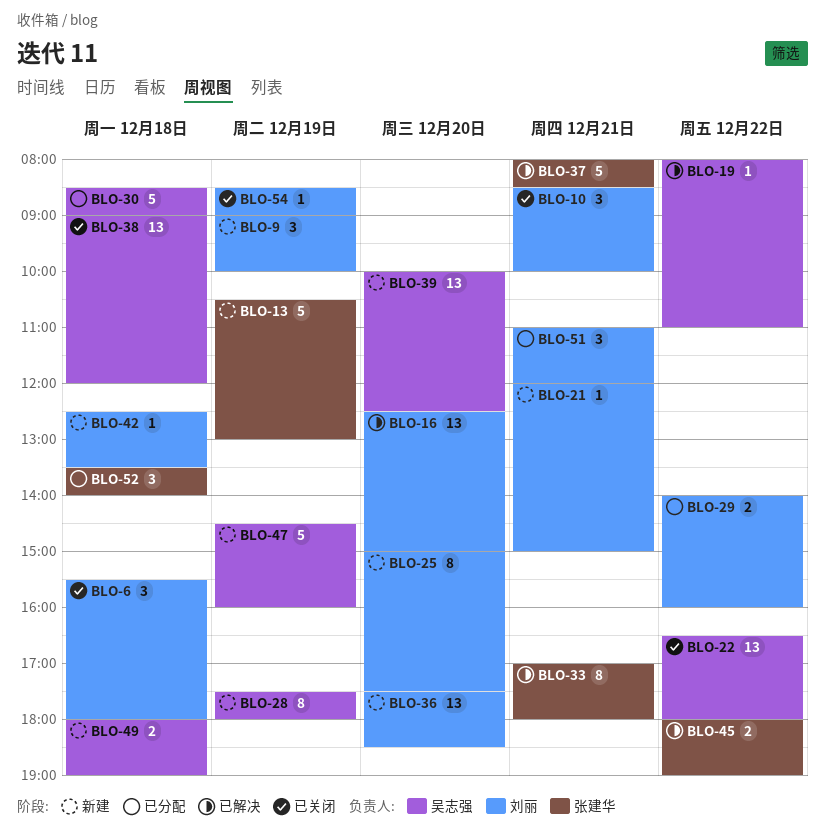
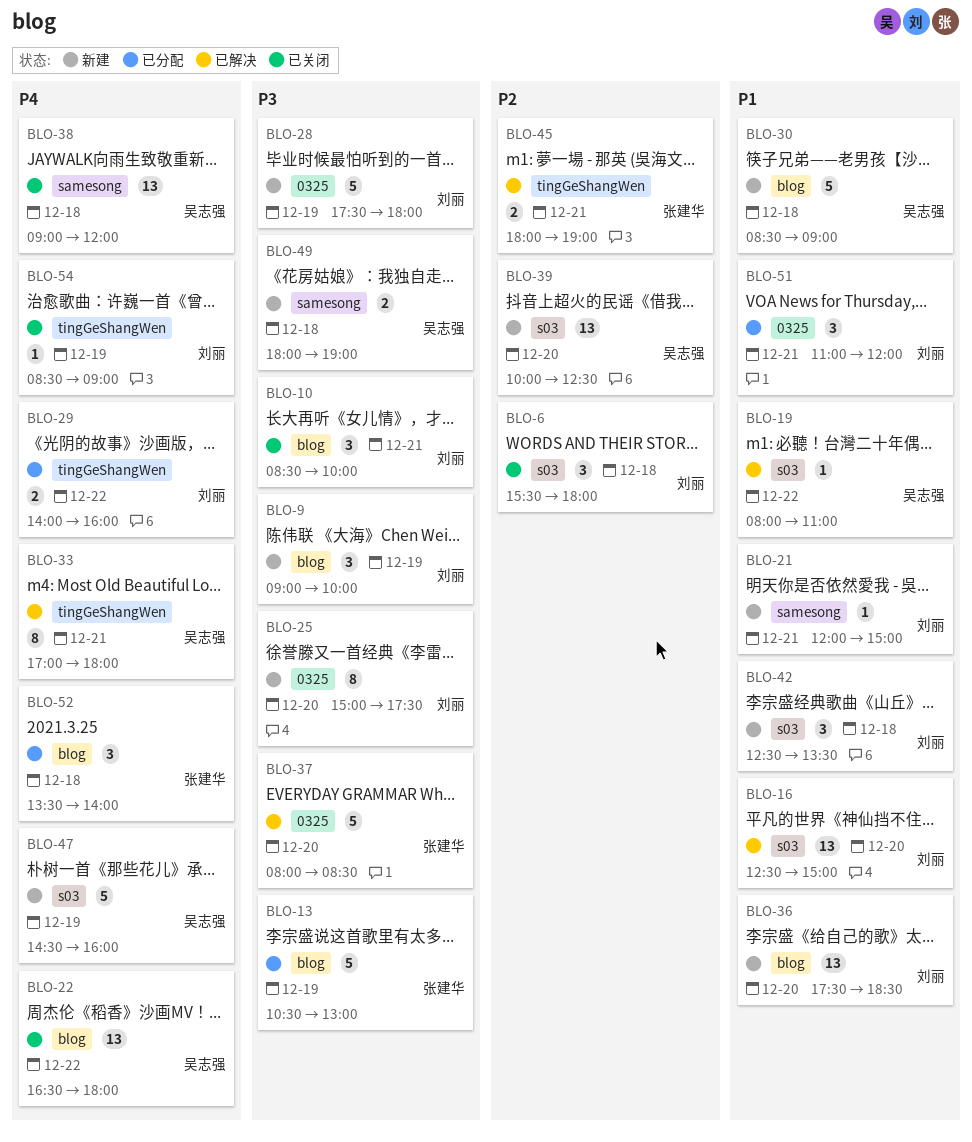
BLO-13, status: 新建 -> 已分配
BLO-28, owner: 吴志强 -> 刘丽
BLO-28, estimate: 8 -> 5
BLO-30, status: 已分配 -> 新建
BLO-33, owner: 张建华 -> 吴志强
BLO-37, day: Dec 21 -> Dec 20
BLO-42, estimate: 1 -> 3
BLO-45, day: Dec 22 -> Dec 21

